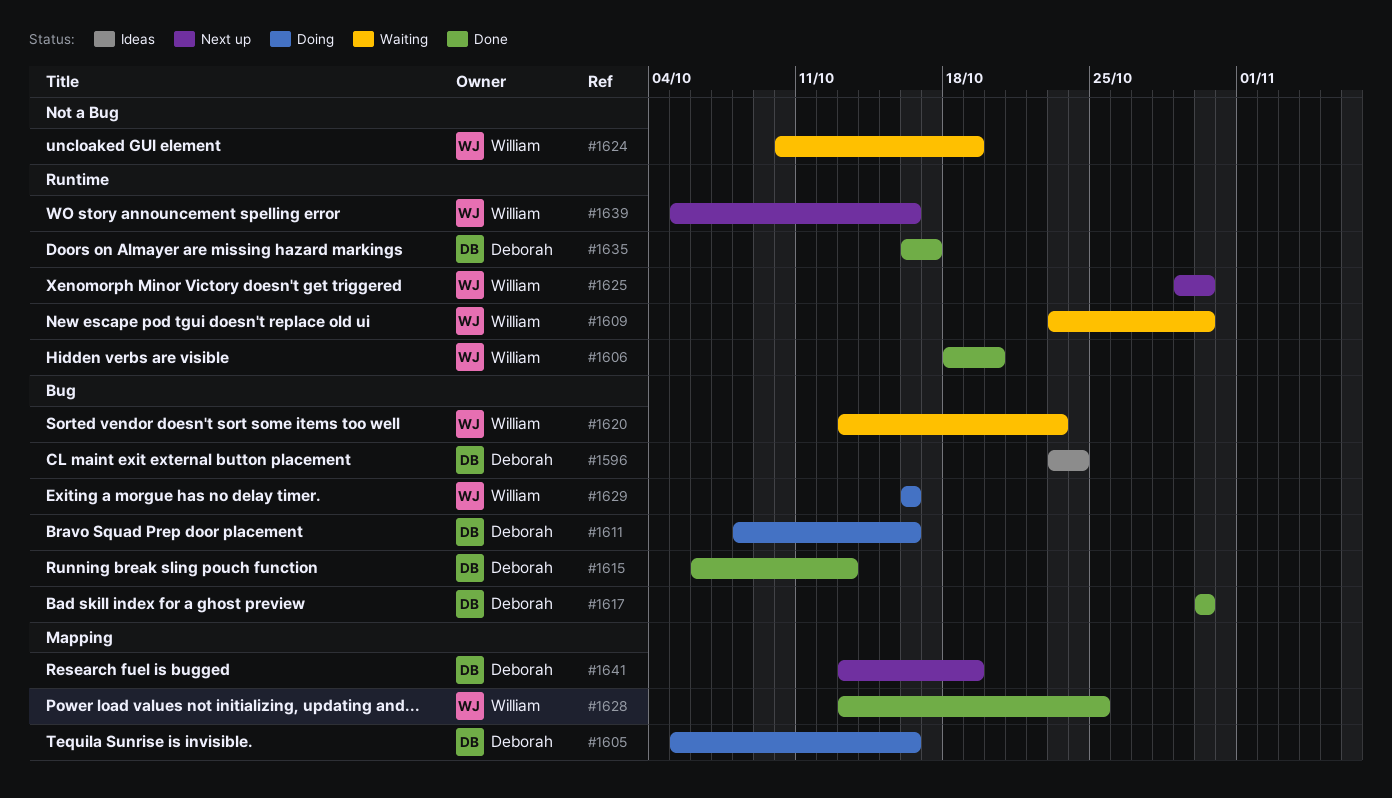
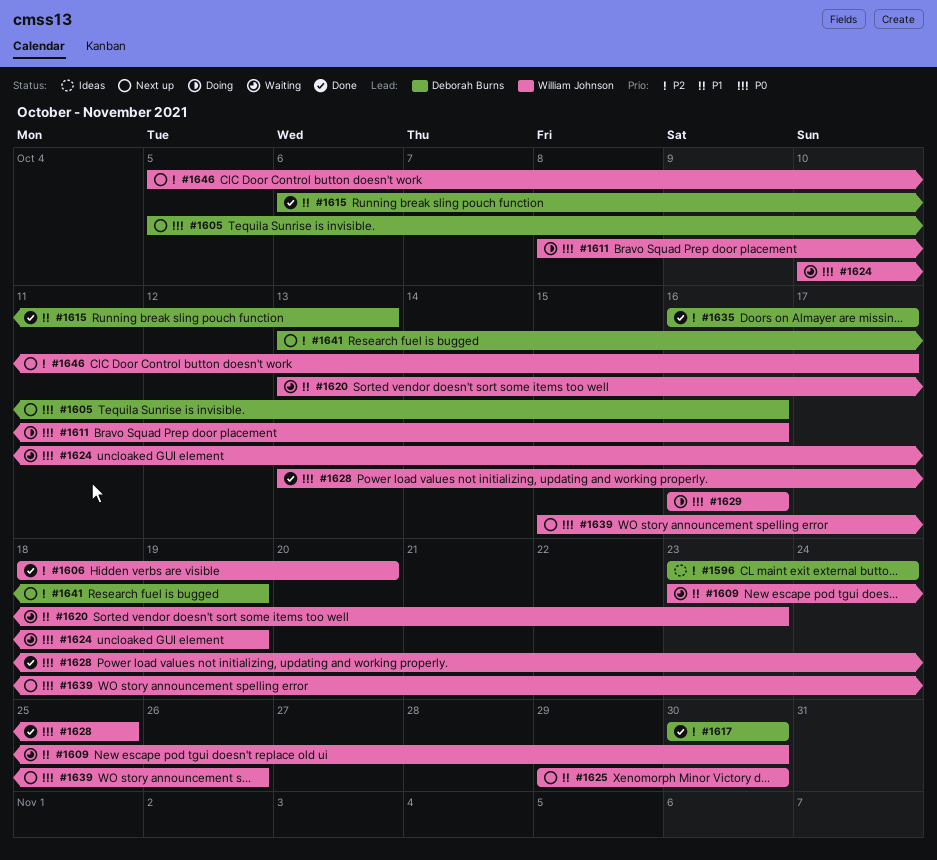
#1605, status: Doing -> Next up
#1611, owner: Deborah Burns -> William Johnson
#1639, start: Oct 5 -> Oct 15
#1639, due: Oct 16 -> Oct 26
#1646: none -> present

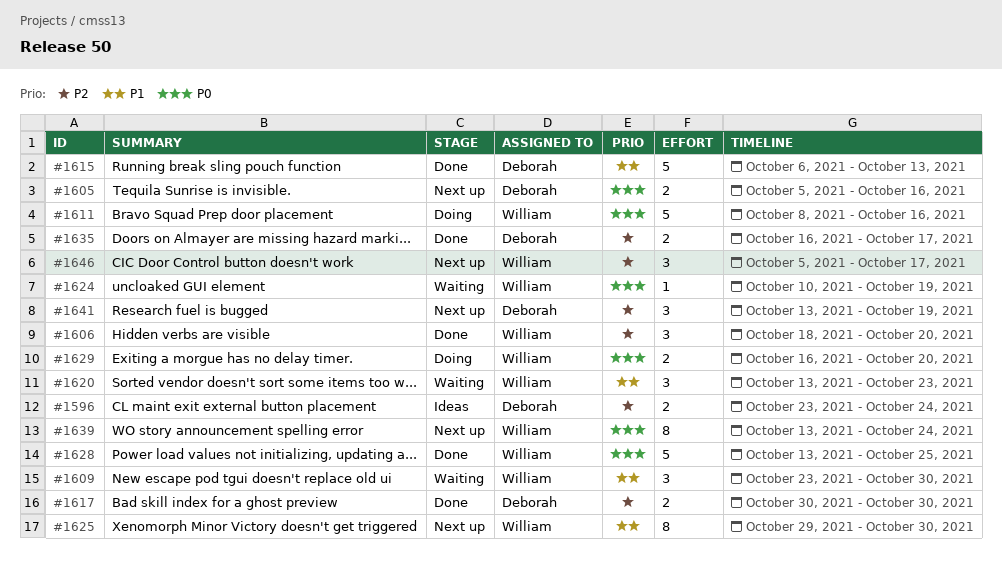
#1629, due: Oct 16 -> Oct 20
#1639, start: Oct 15 -> Oct 13
#1639, due: Oct 26 -> Oct 24

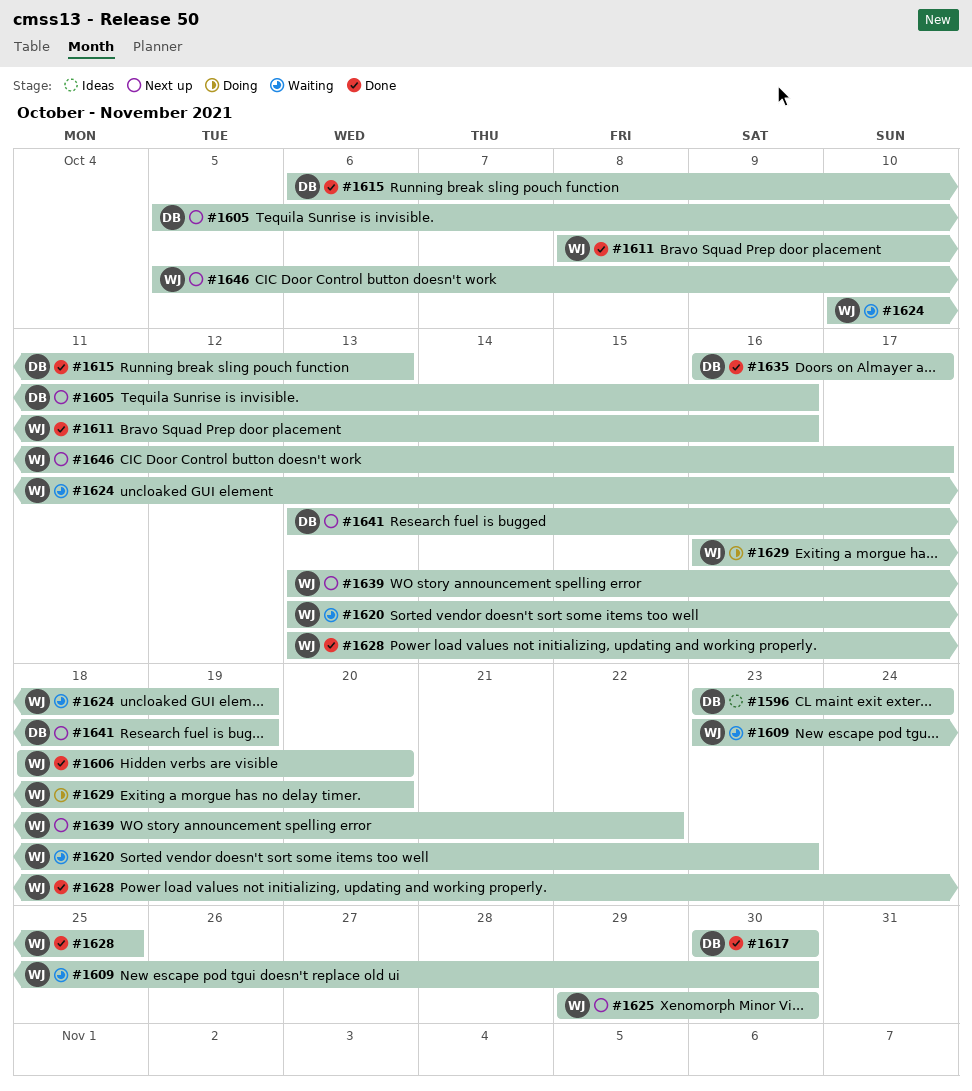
#1611, status: Doing -> Done
#1639, due: Oct 24 -> Oct 22

